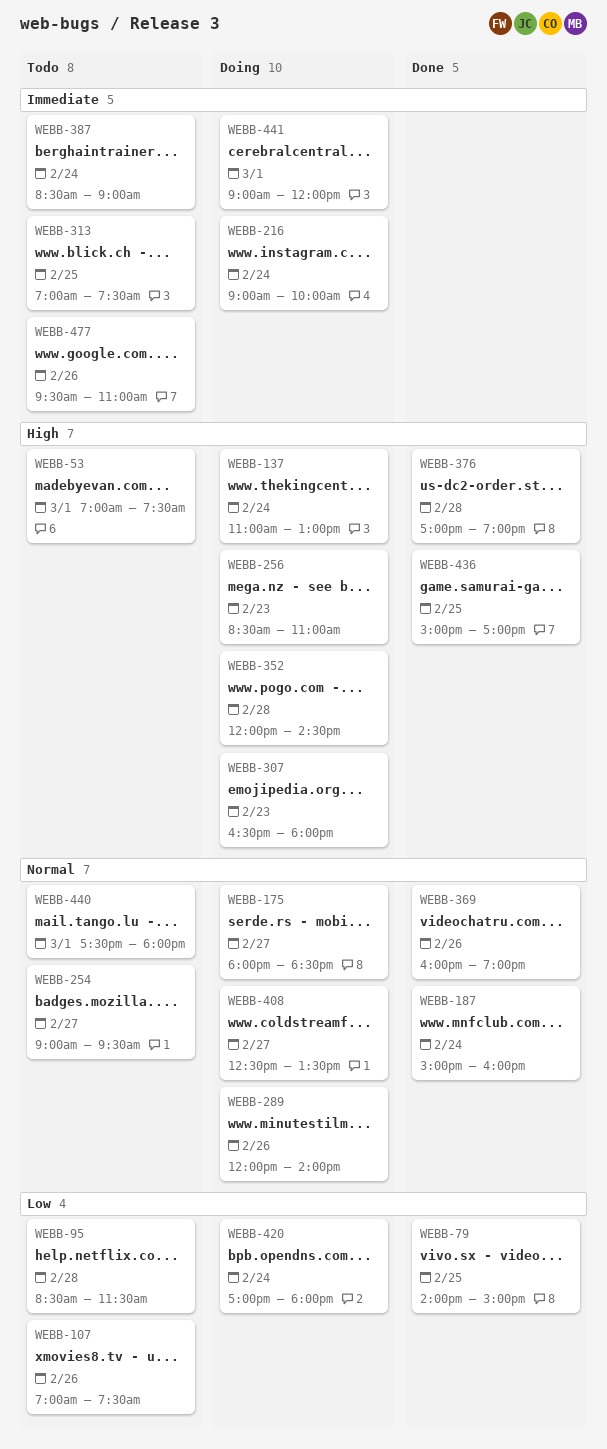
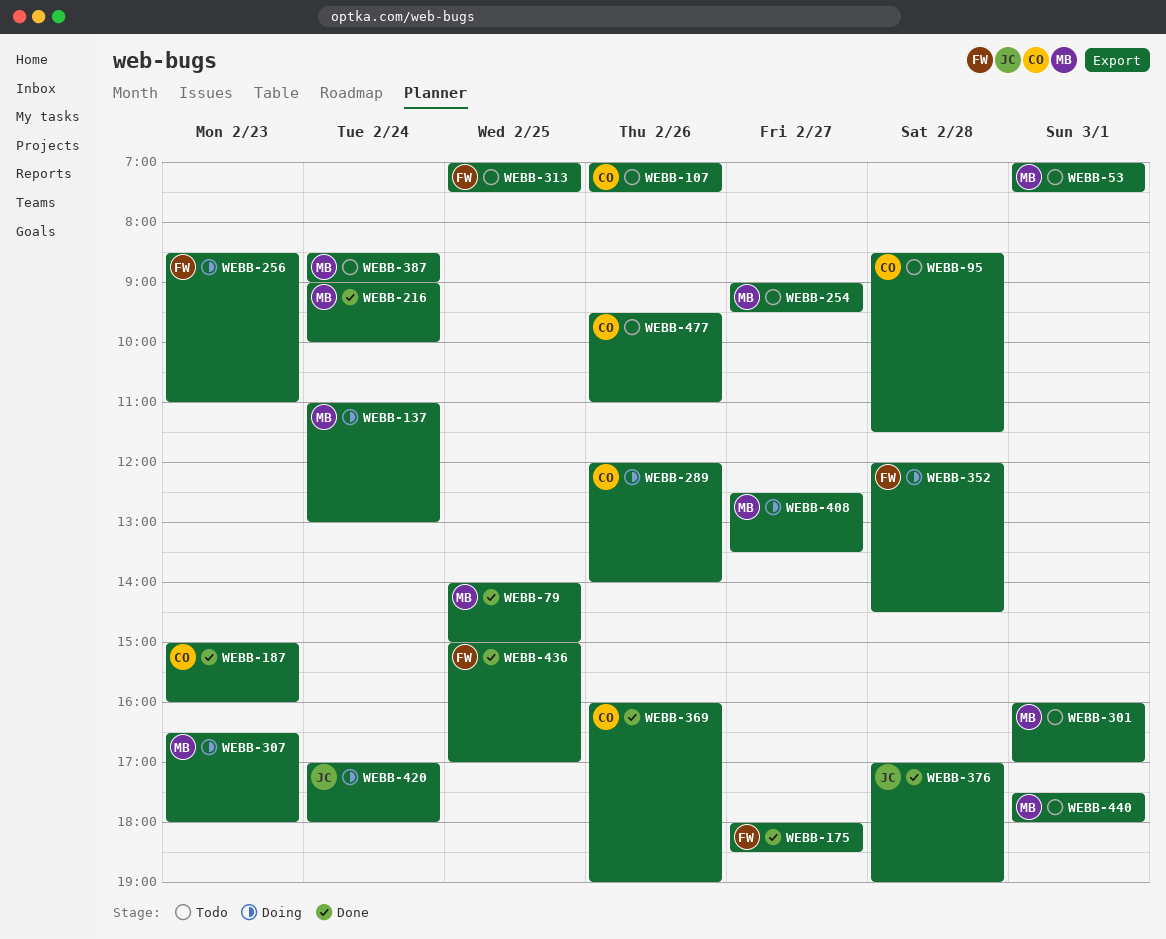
WEBB-175, status: Doing -> Done
WEBB-187, day: Feb 24 -> Feb 23
WEBB-216, status: Doing -> Done
WEBB-301: none -> present
WEBB-441: present -> none

